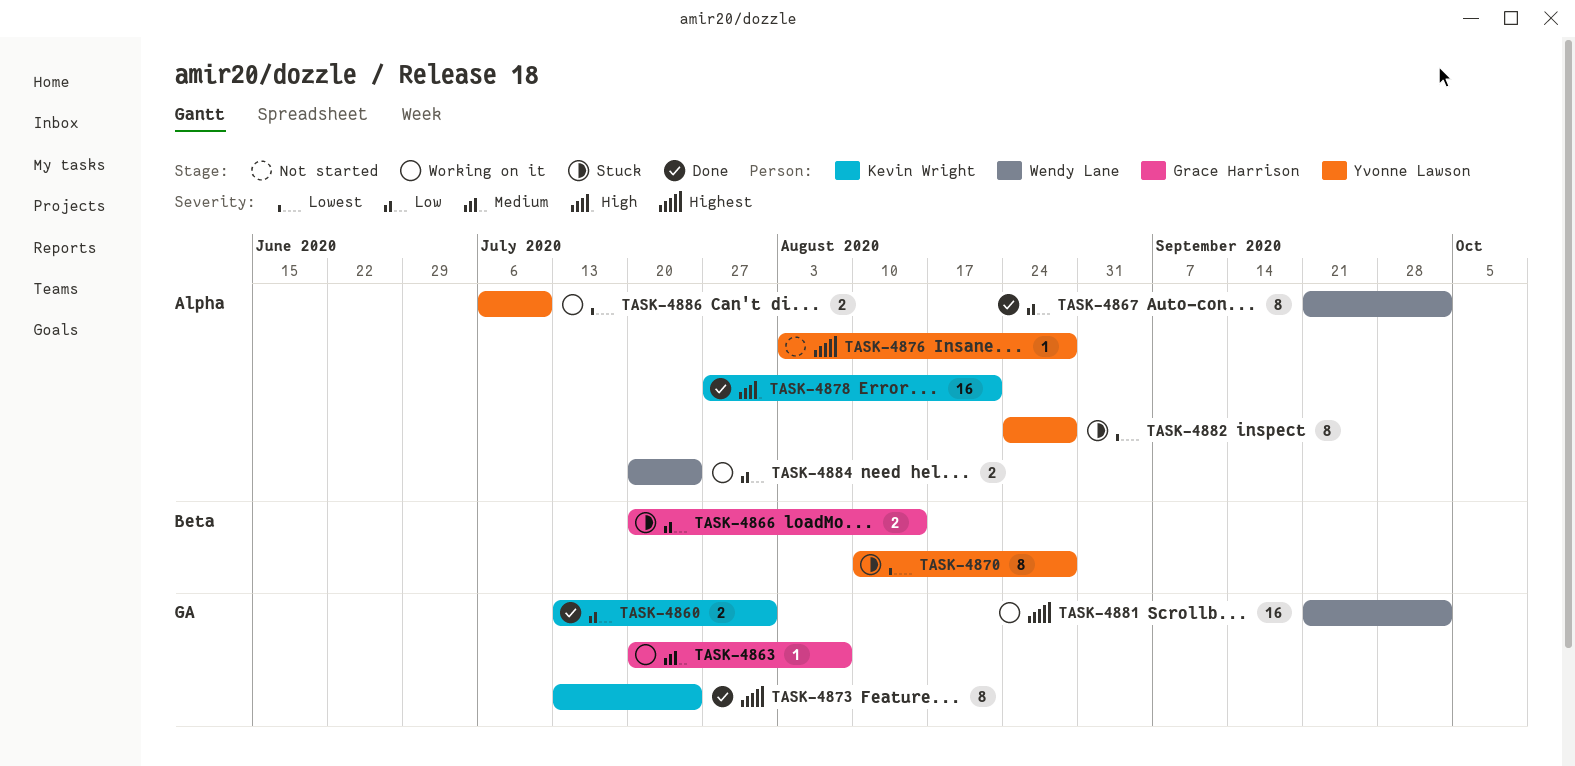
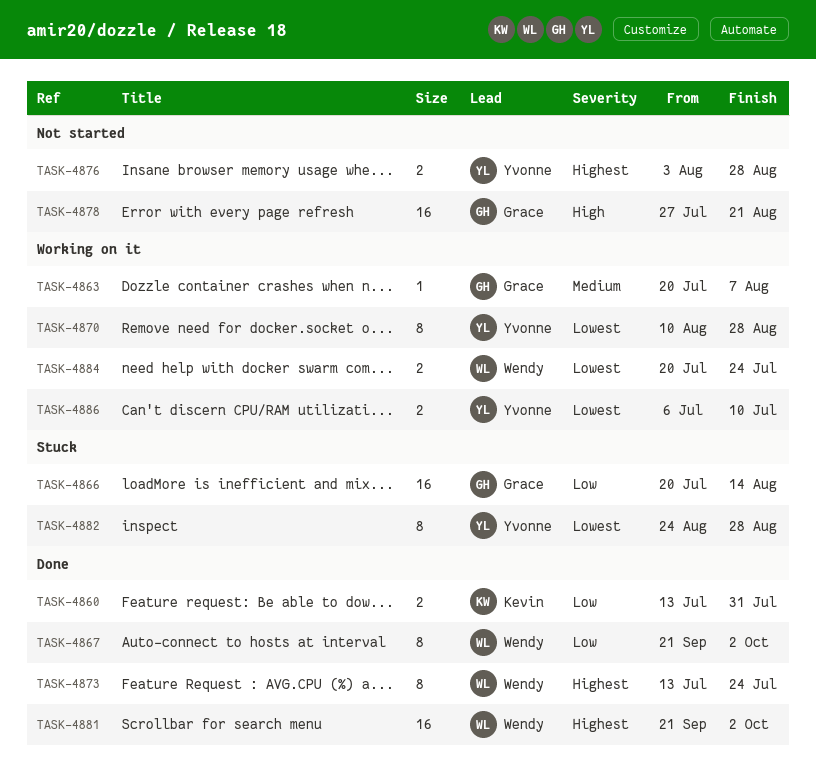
TASK-4866, estimate: 2 -> 16
TASK-4870, status: Stuck -> Working on it
TASK-4873, owner: Kevin Wright -> Wendy Lane
TASK-4876, estimate: 1 -> 2
TASK-4878, status: Done -> Not started
TASK-4878, owner: Kevin Wright -> Grace Harrison
TASK-4881, status: Working on it -> Done
TASK-4884, priority: Low -> Lowest

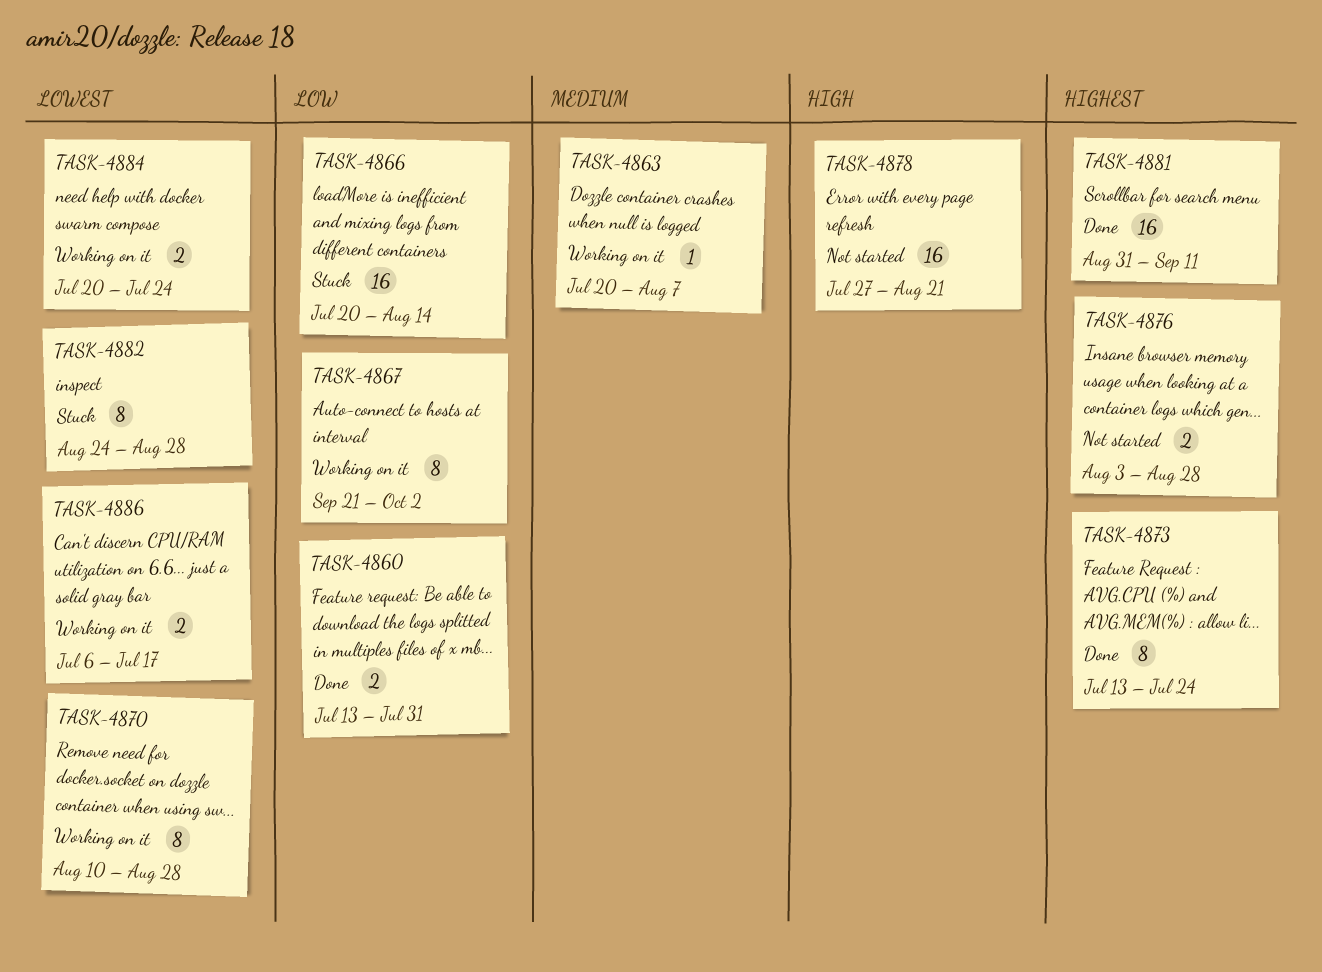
TASK-4867, status: Done -> Working on it
TASK-4881, start: Sep 21 -> Aug 31
TASK-4881, due: Oct 2 -> Sep 11
TASK-4886, due: Jul 10 -> Jul 17

